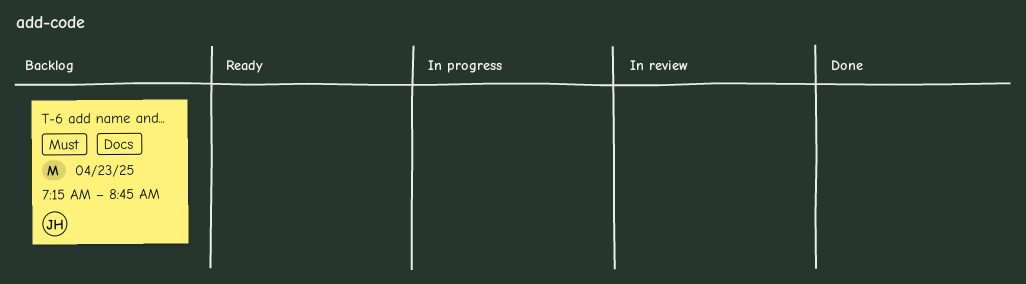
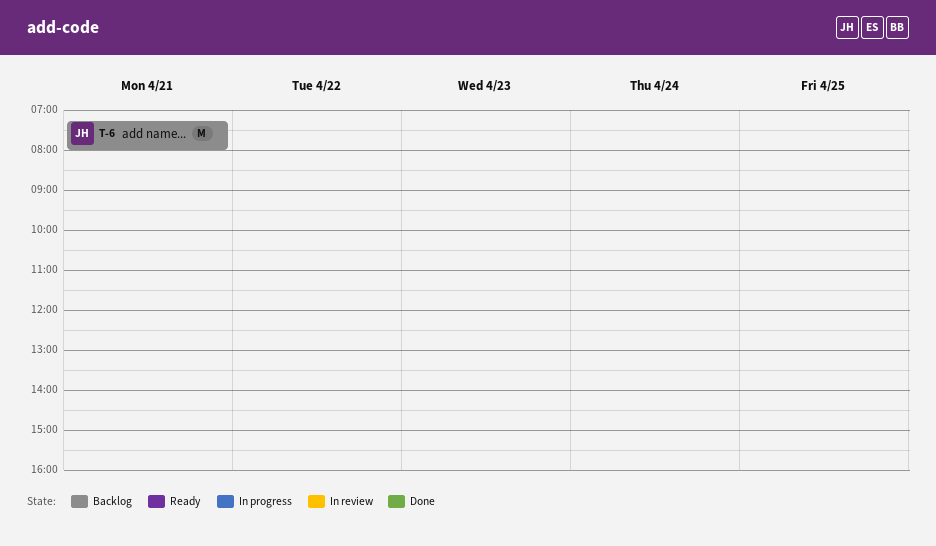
T-6, day: Apr 23 -> Apr 21
T-6, ends: 08:45 -> 08:00

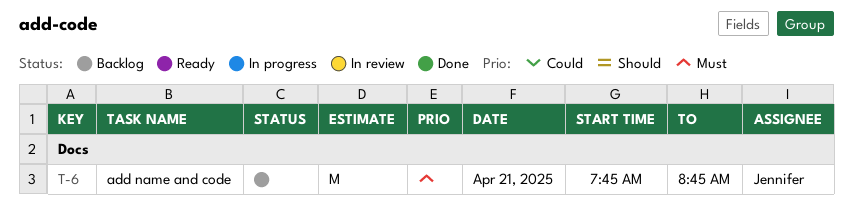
T-6, begins: 07:15 -> 07:45
T-6, ends: 08:00 -> 08:45

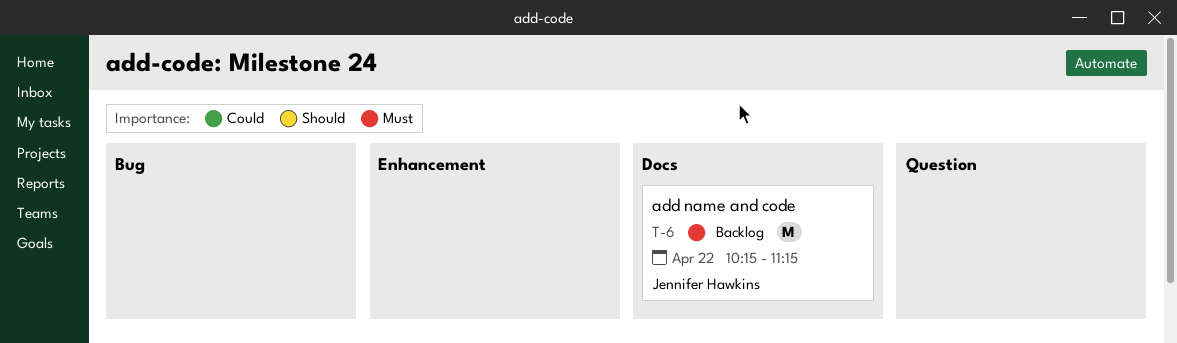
T-6, day: Apr 21 -> Apr 22
T-6, begins: 07:45 -> 10:15
T-6, ends: 08:45 -> 11:15

